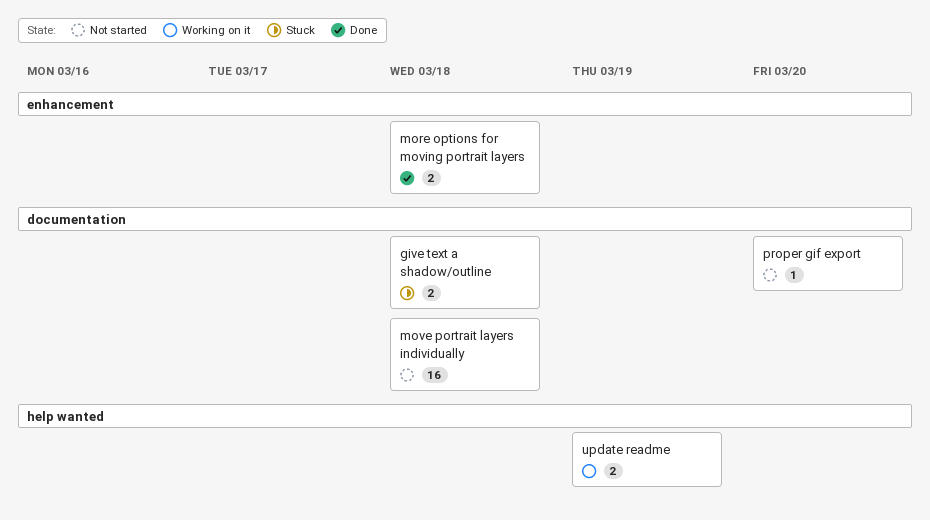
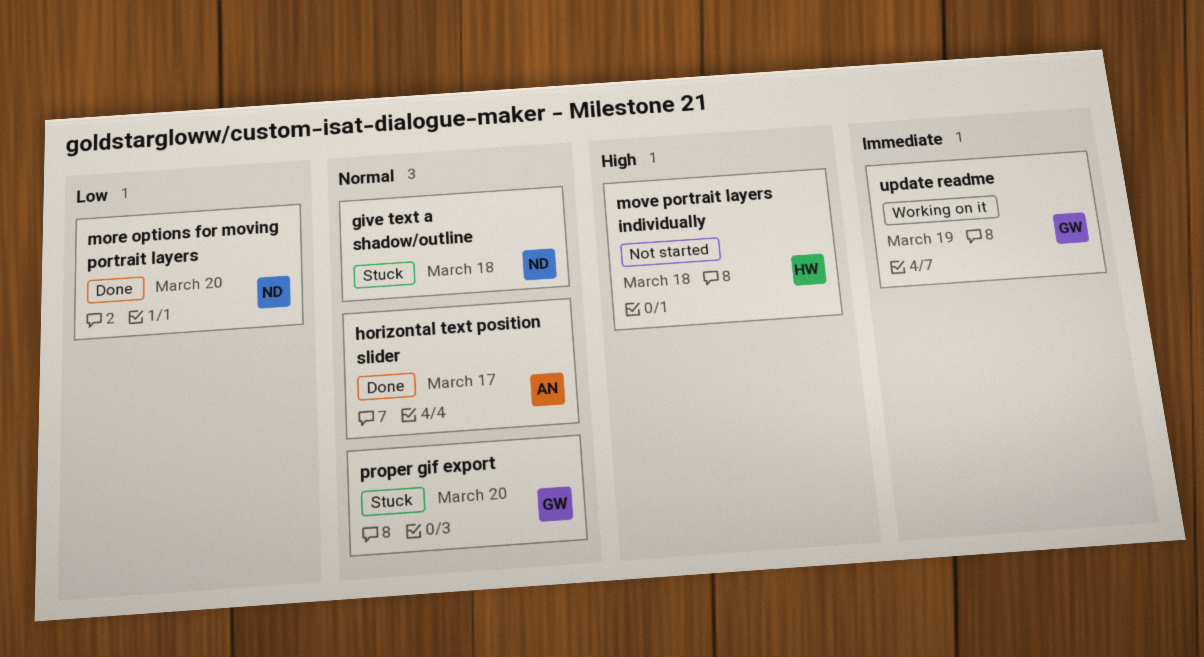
horizontal text position slider: none -> present
more options for moving portrait layers, due: Mar 18 -> Mar 20
proper gif export, status: Not started -> Stuck

